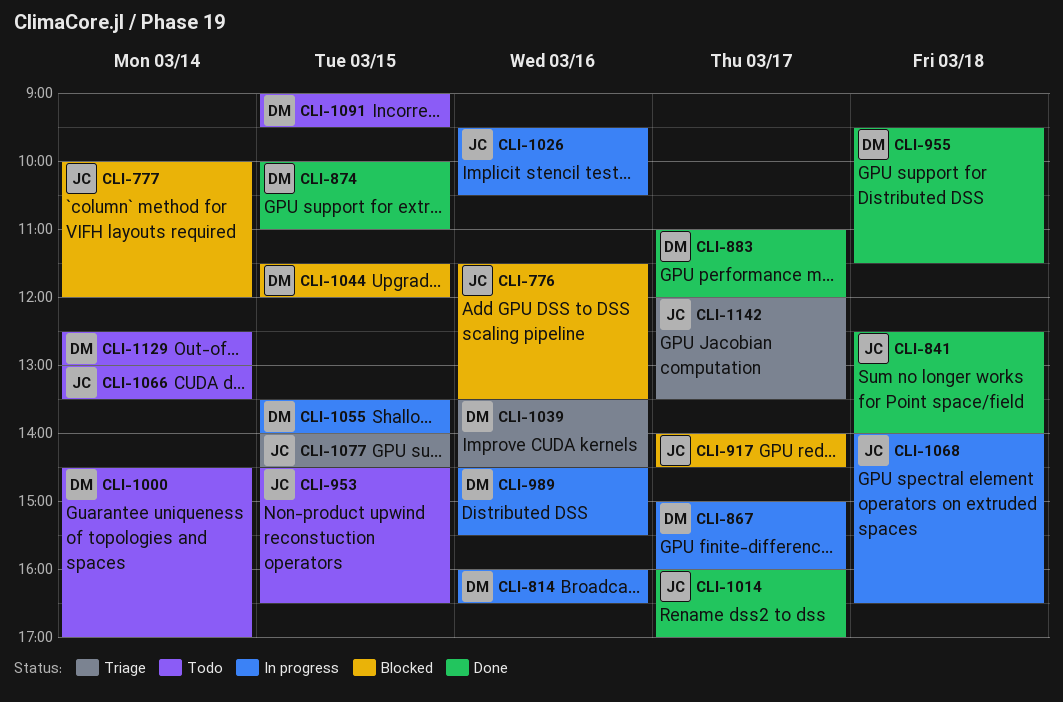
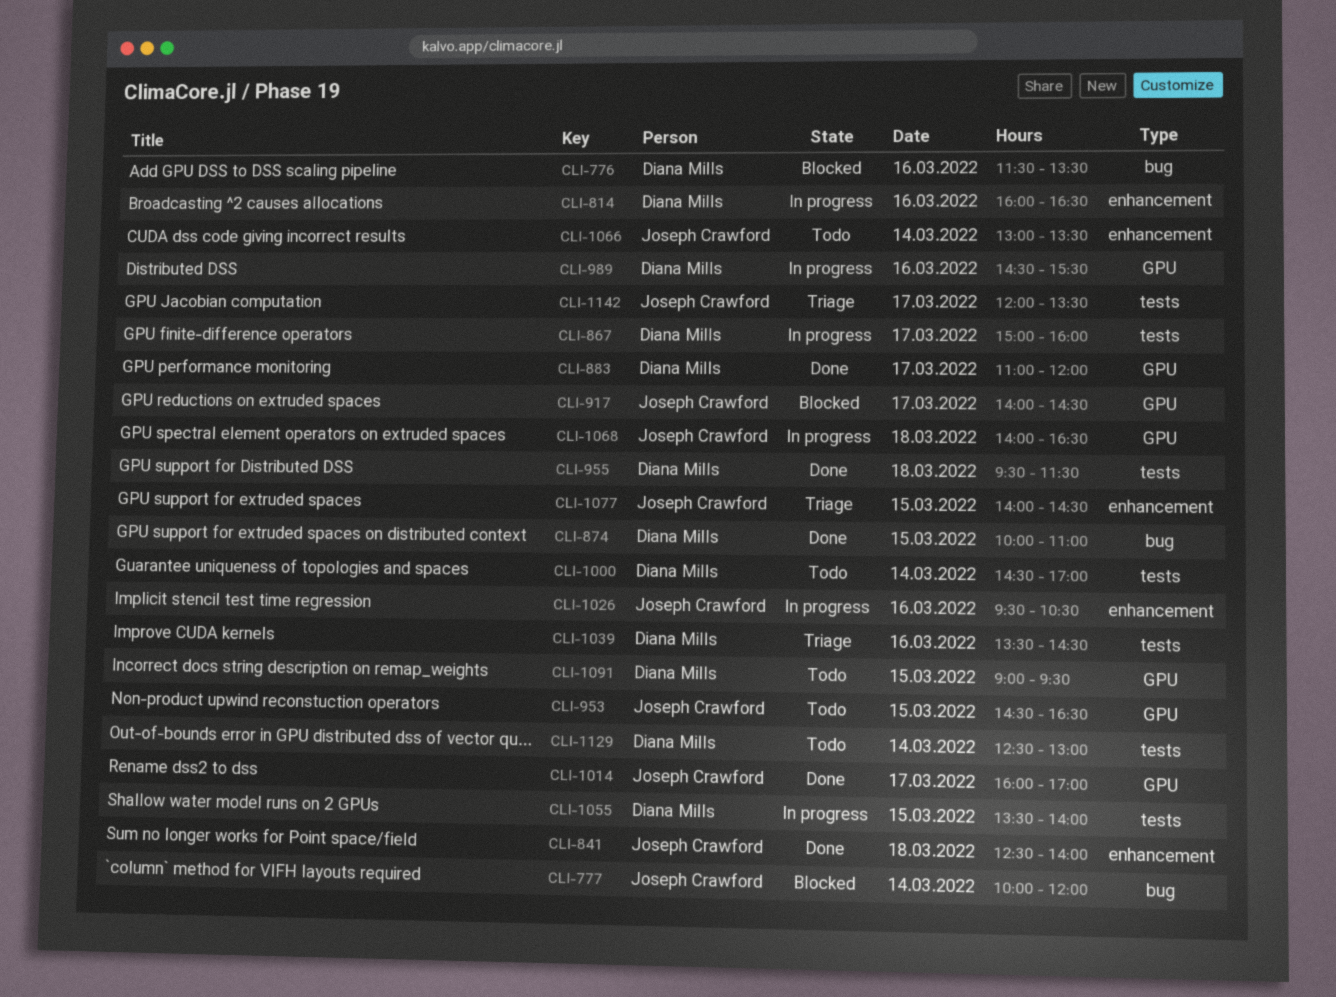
CLI-776, owner: Joseph Crawford -> Diana Mills
CLI-1044: present -> none

